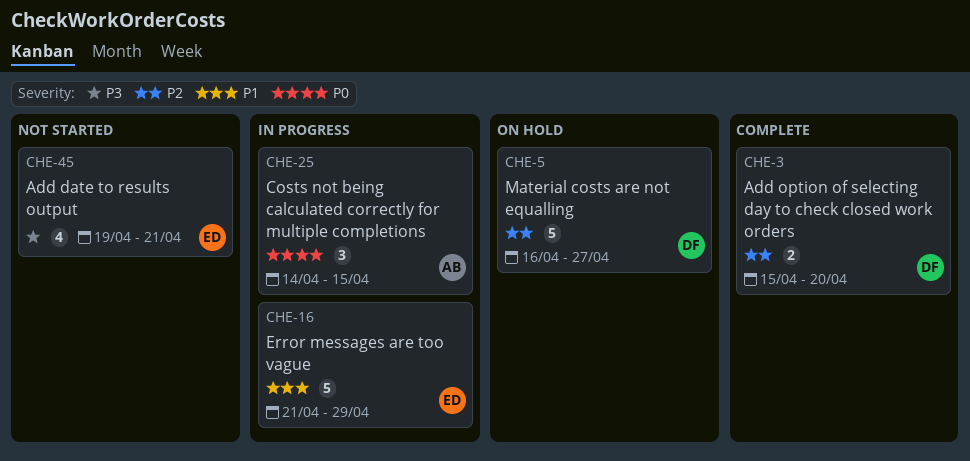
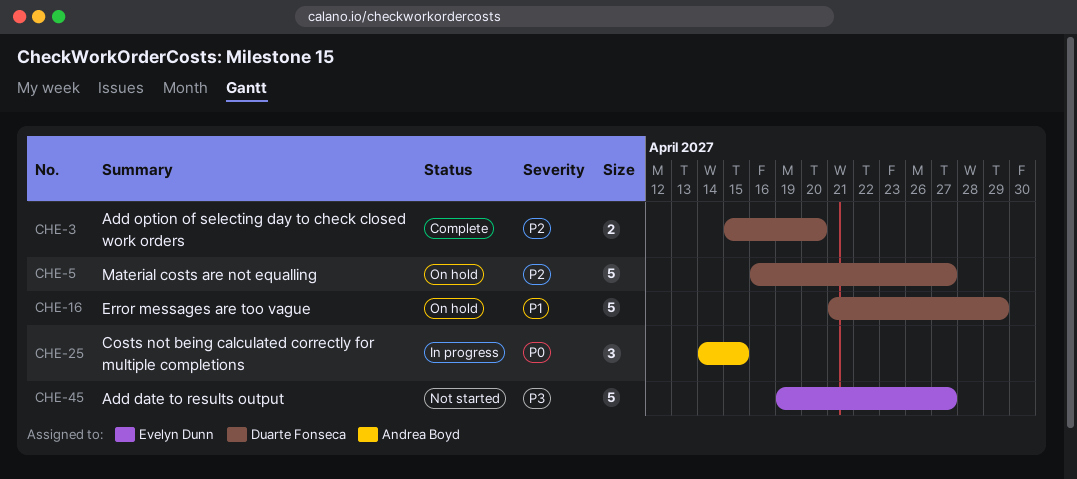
CHE-16, status: In progress -> On hold
CHE-16, owner: Evelyn Dunn -> Duarte Fonseca
CHE-45, estimate: 4 -> 5
CHE-45, due: Apr 21 -> Apr 27

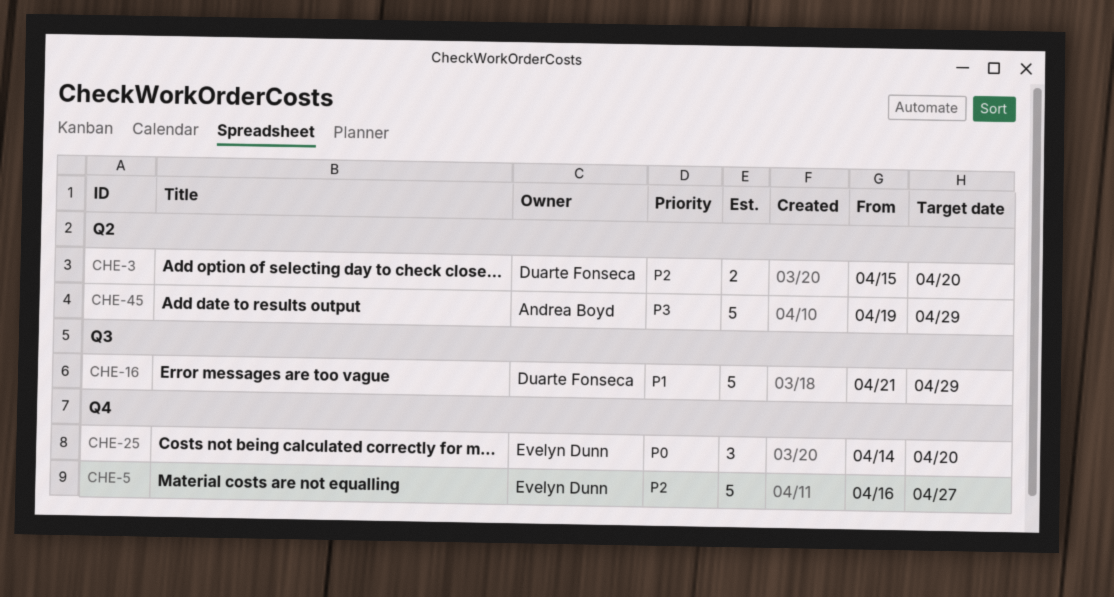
CHE-5, owner: Duarte Fonseca -> Evelyn Dunn
CHE-25, owner: Andrea Boyd -> Evelyn Dunn
CHE-25, due: Apr 15 -> Apr 20
CHE-45, owner: Evelyn Dunn -> Andrea Boyd
CHE-45, due: Apr 27 -> Apr 29

